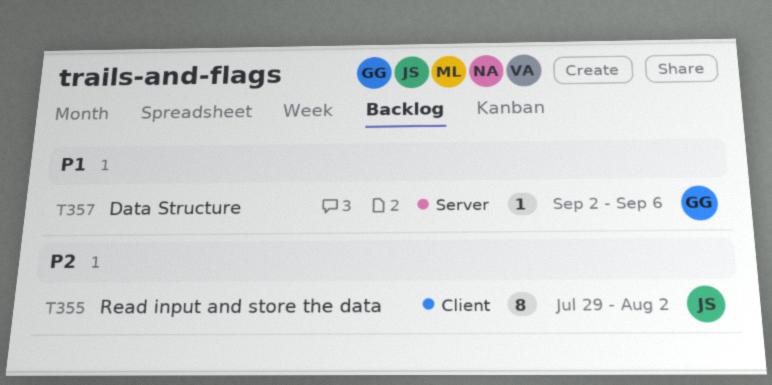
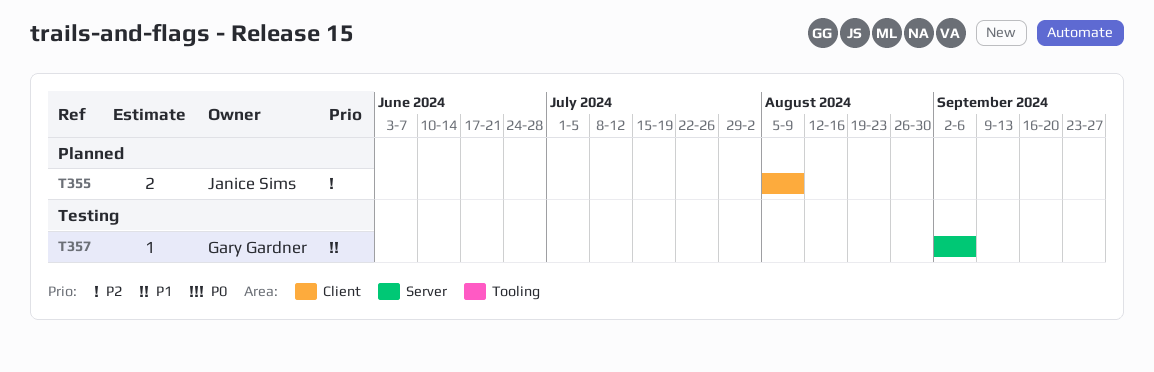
T355, estimate: 8 -> 2
T355, start: Jul 29 -> Aug 5
T355, due: Aug 2 -> Aug 9

